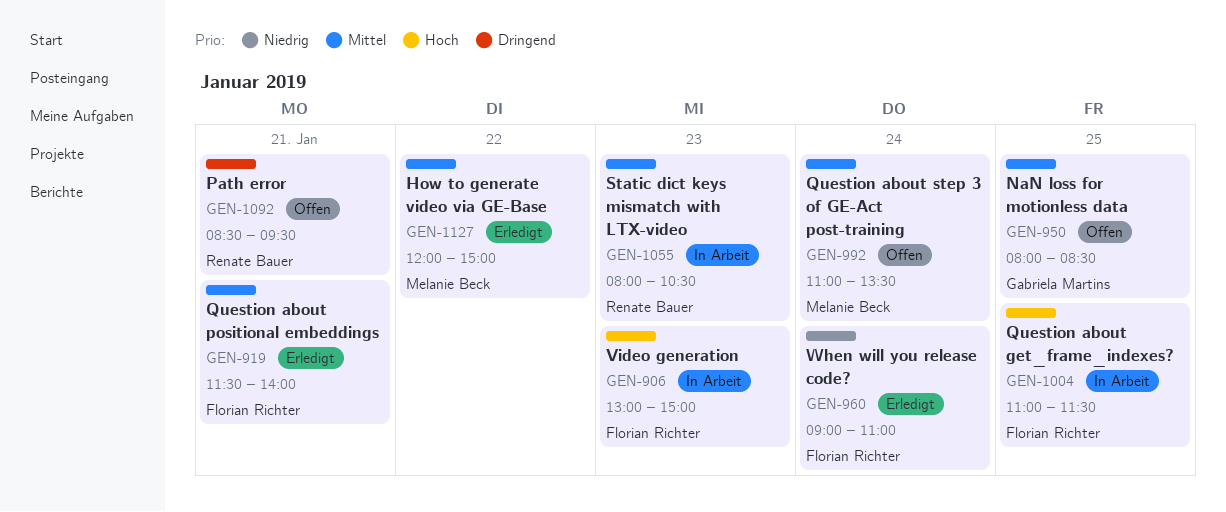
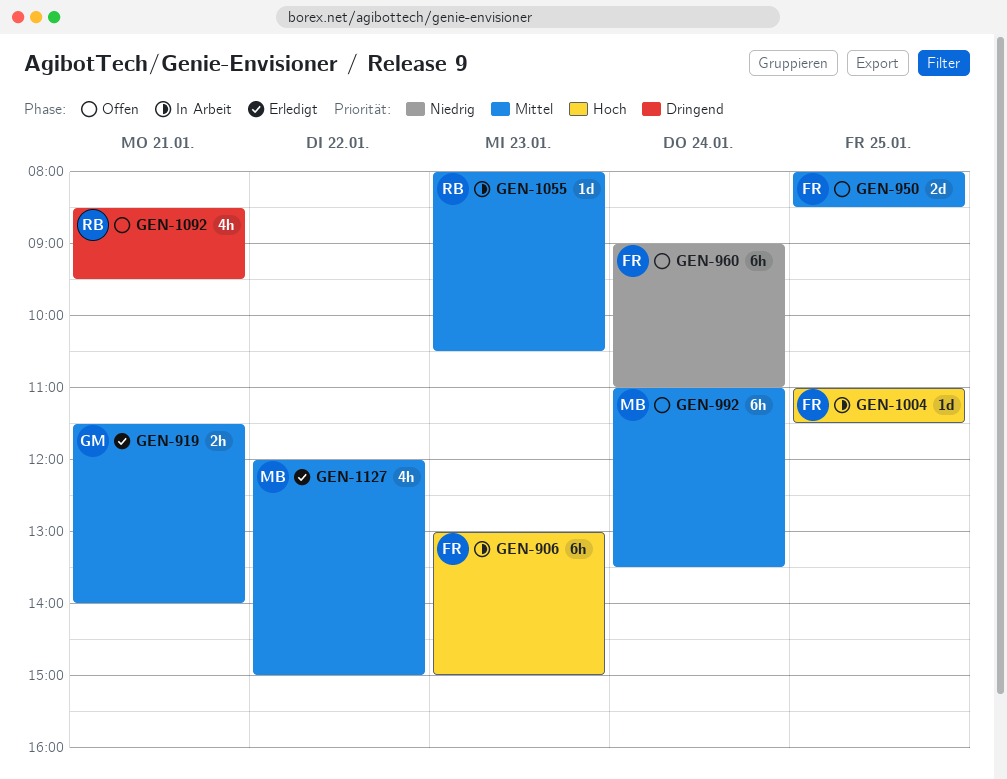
GEN-919, owner: Florian Richter -> Gabriela Martins
GEN-950, owner: Gabriela Martins -> Florian Richter
GEN-960, status: Erledigt -> Offen

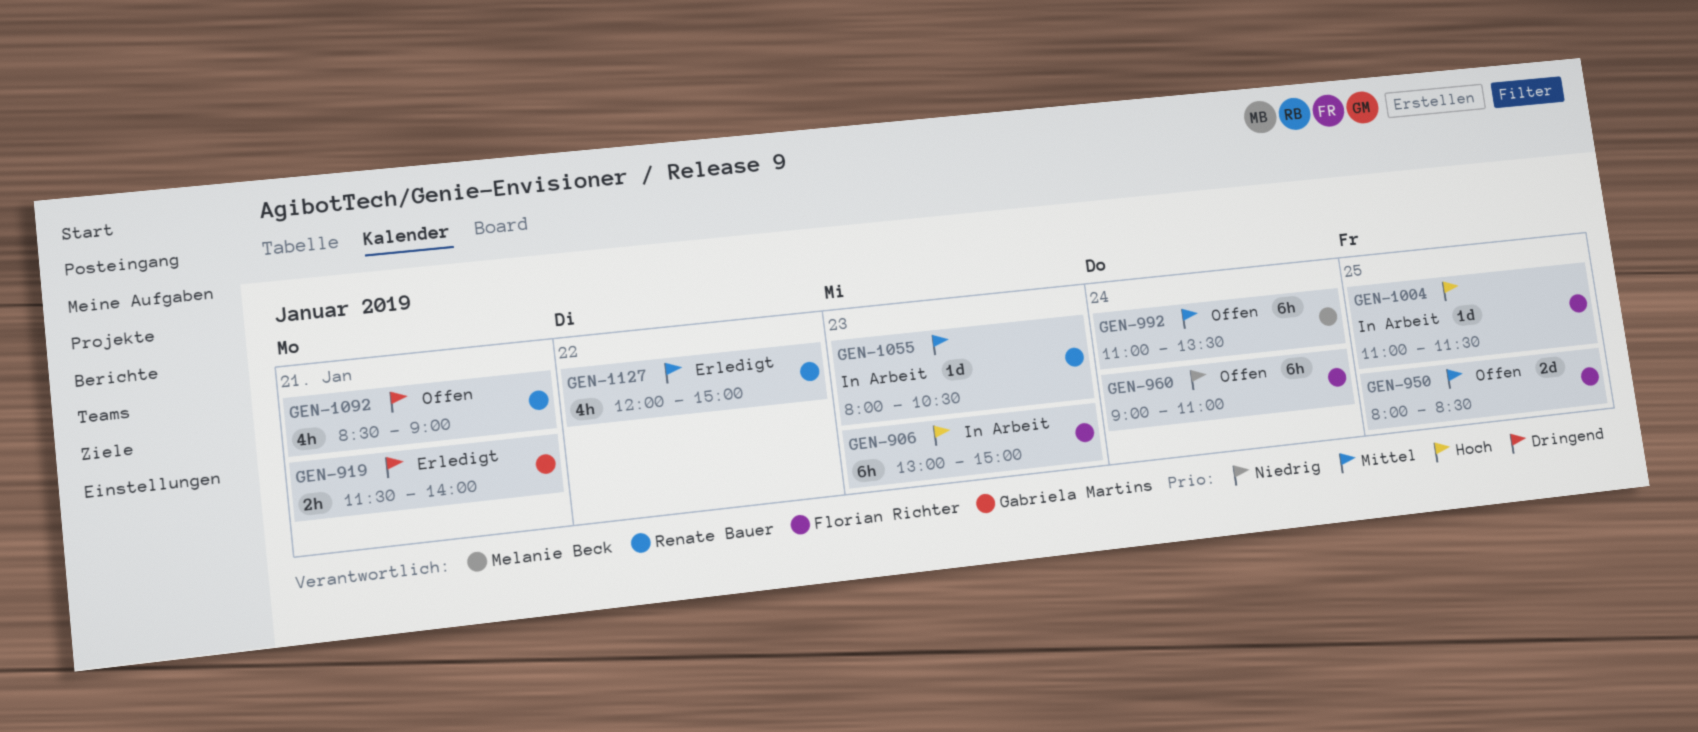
GEN-919, priority: Mittel -> Dringend
GEN-1092, ends: 09:30 -> 09:00
GEN-1127, owner: Melanie Beck -> Renate Bauer

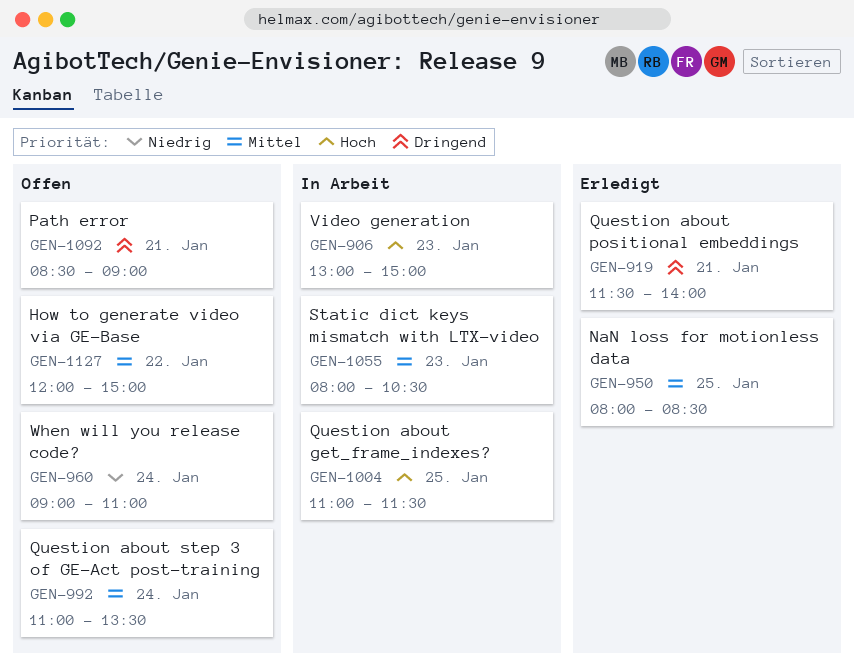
GEN-950, status: Offen -> Erledigt
GEN-1127, status: Erledigt -> Offen

